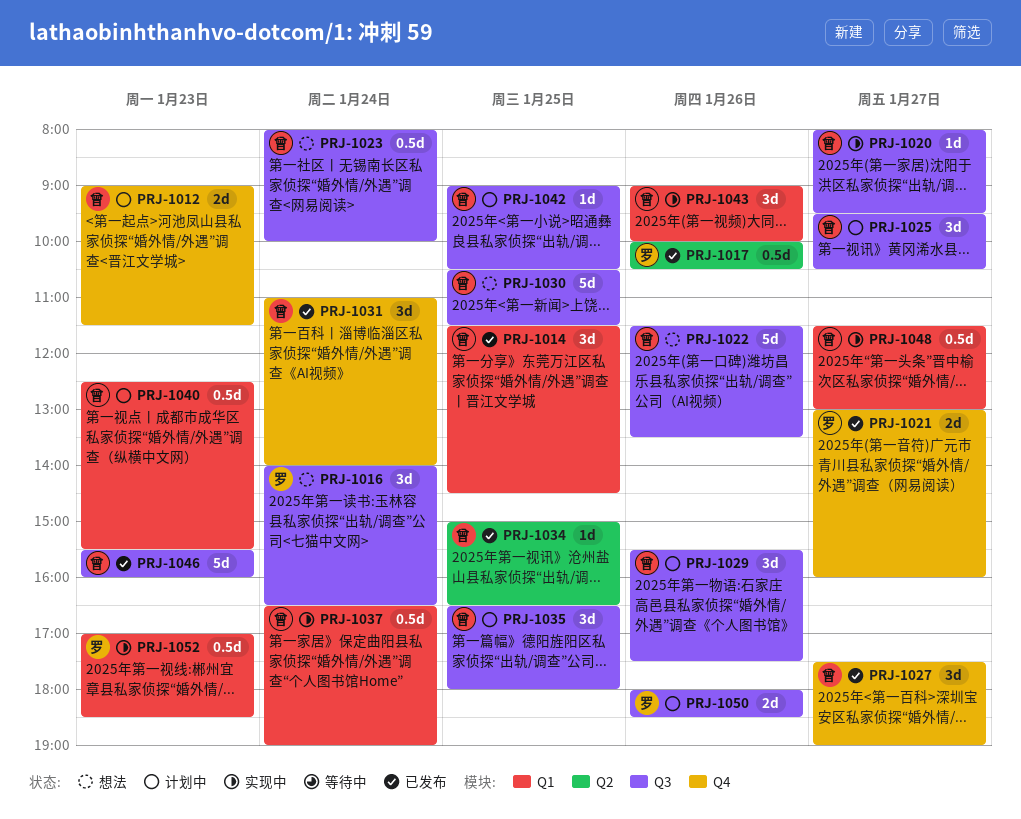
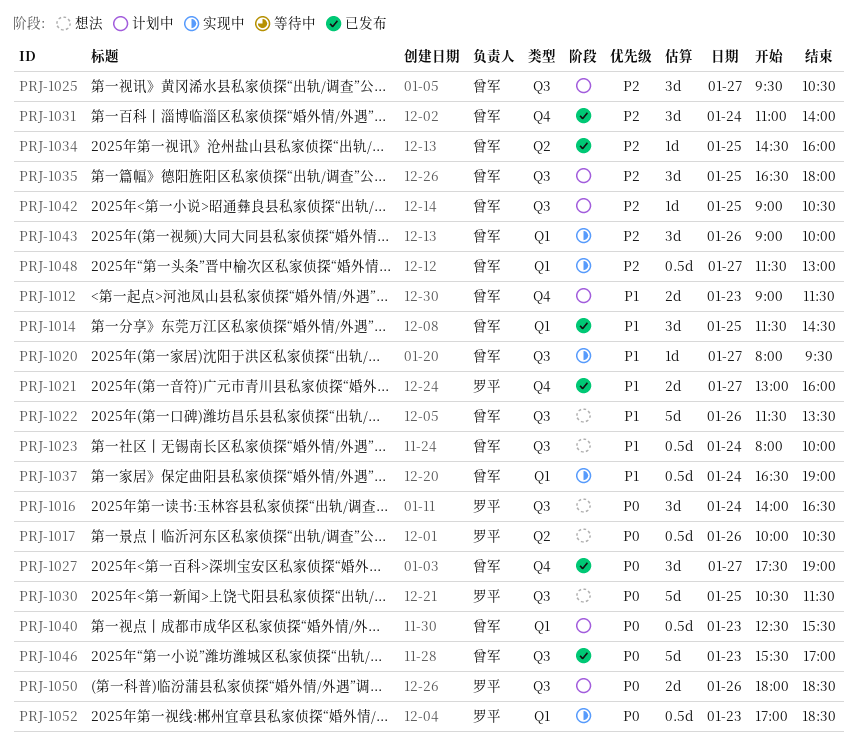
PRJ-1017, status: 已发布 -> 想法
PRJ-1029: present -> none
PRJ-1030, owner: 曾军 -> 罗平
PRJ-1034, begins: 15:00 -> 14:30
PRJ-1034, ends: 16:30 -> 16:00
PRJ-1046, ends: 16:00 -> 17:00

